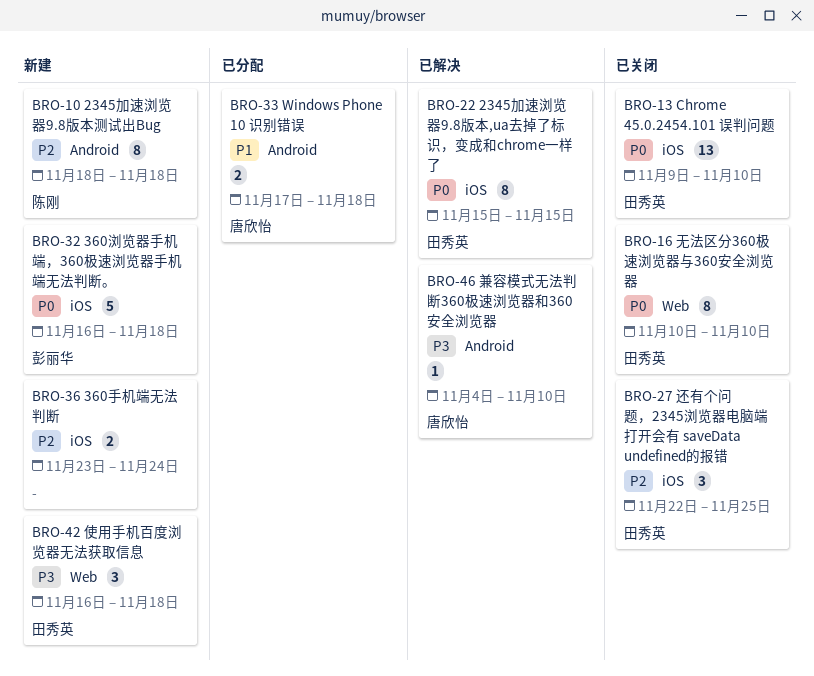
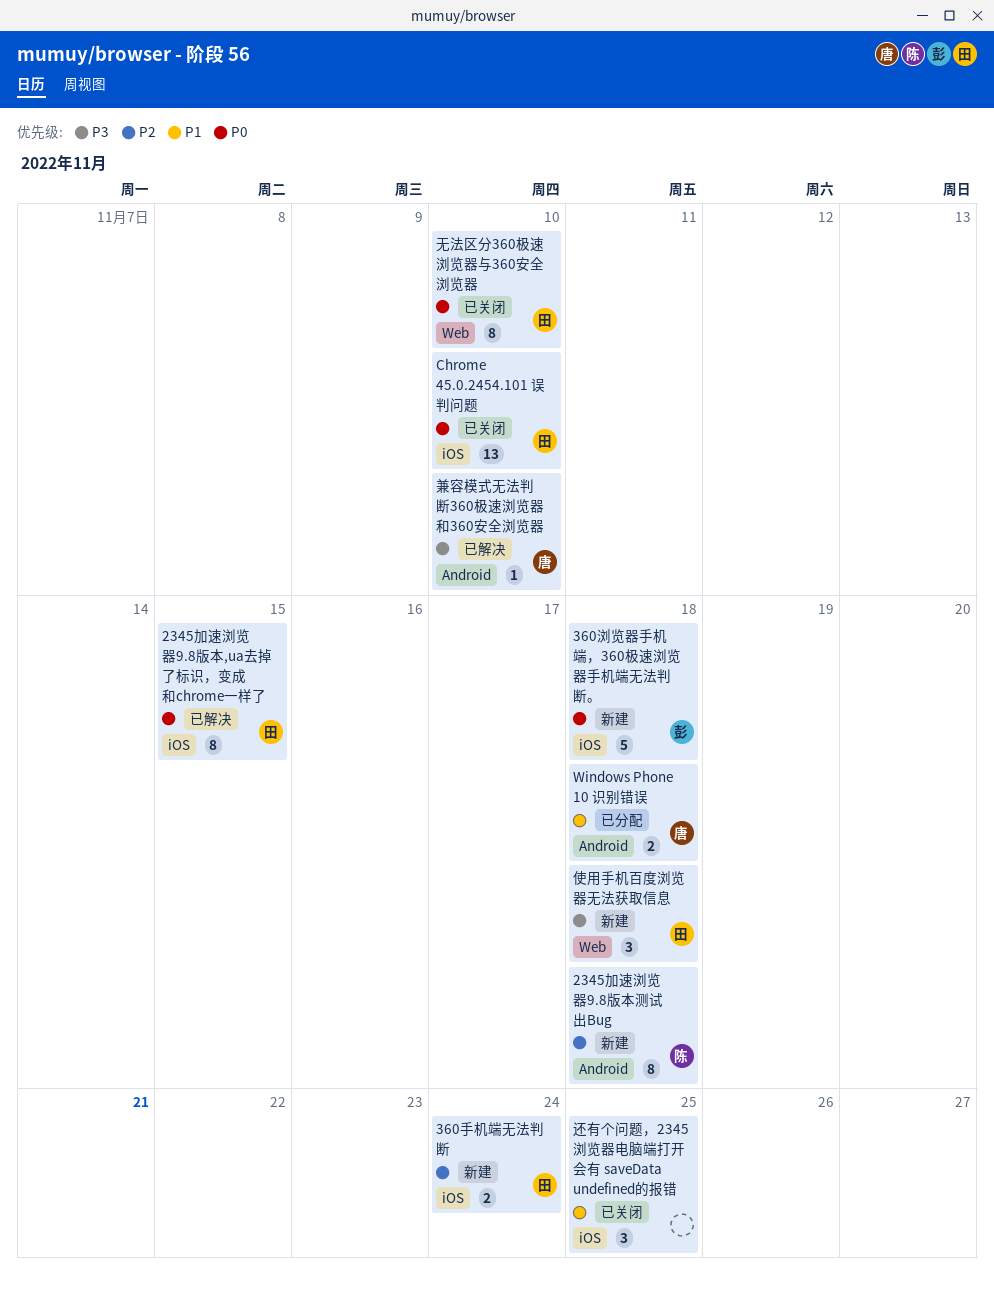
360手机端无法判断, owner: none -> 田秀英
还有个问题，2345浏览器电脑端打开会有 saveData undefined的报错, owner: 田秀英 -> none
还有个问题，2345浏览器电脑端打开会有 saveData undefined的报错, priority: P2 -> P1

